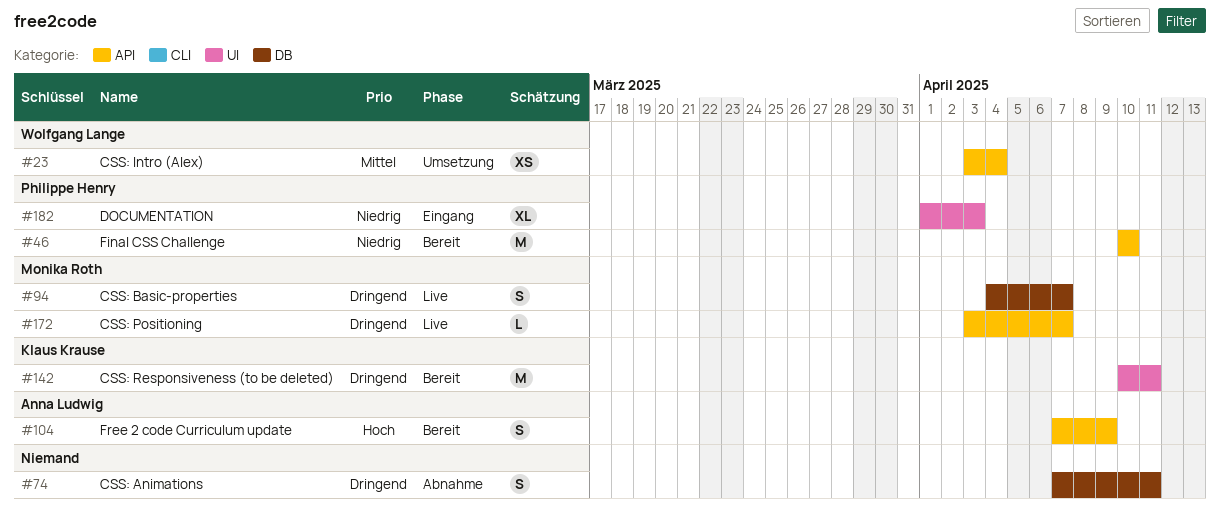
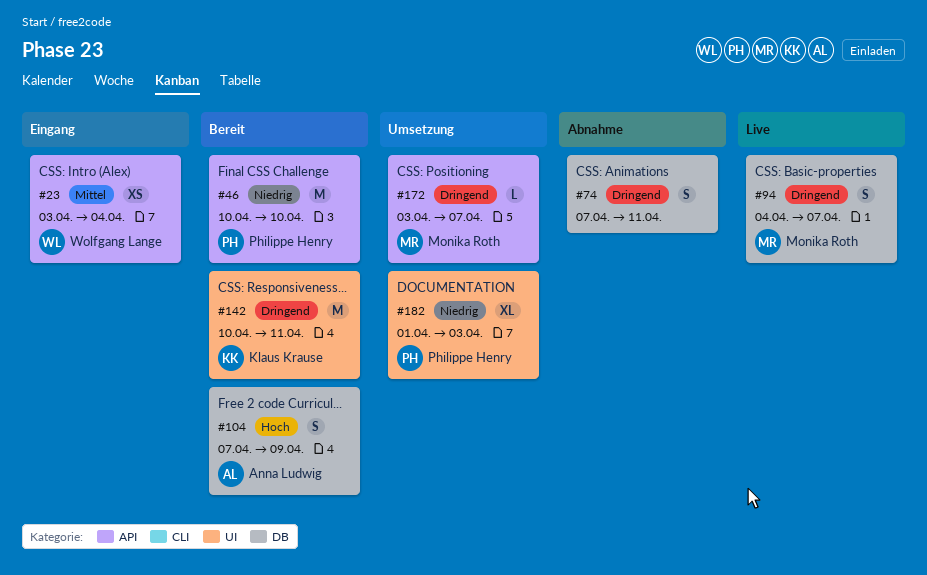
#23, status: Umsetzung -> Eingang
#104, label: API -> DB
#172, status: Live -> Umsetzung
#182, status: Eingang -> Umsetzung

